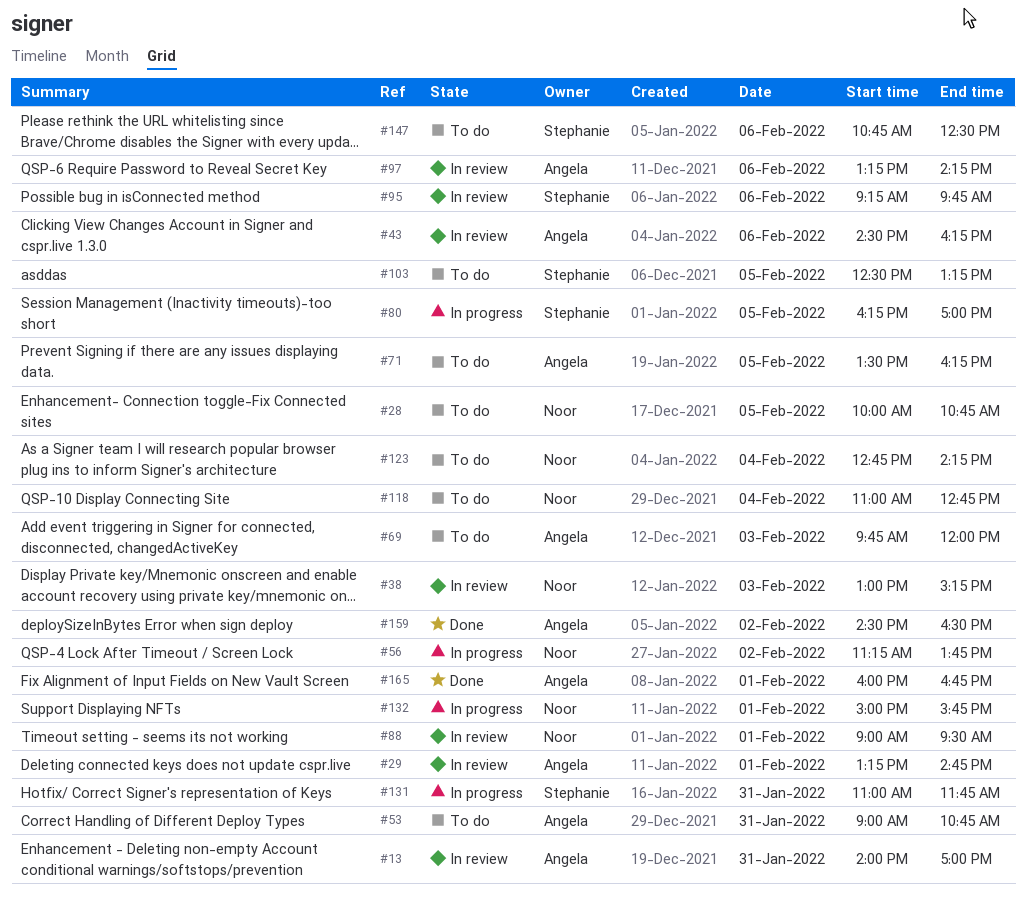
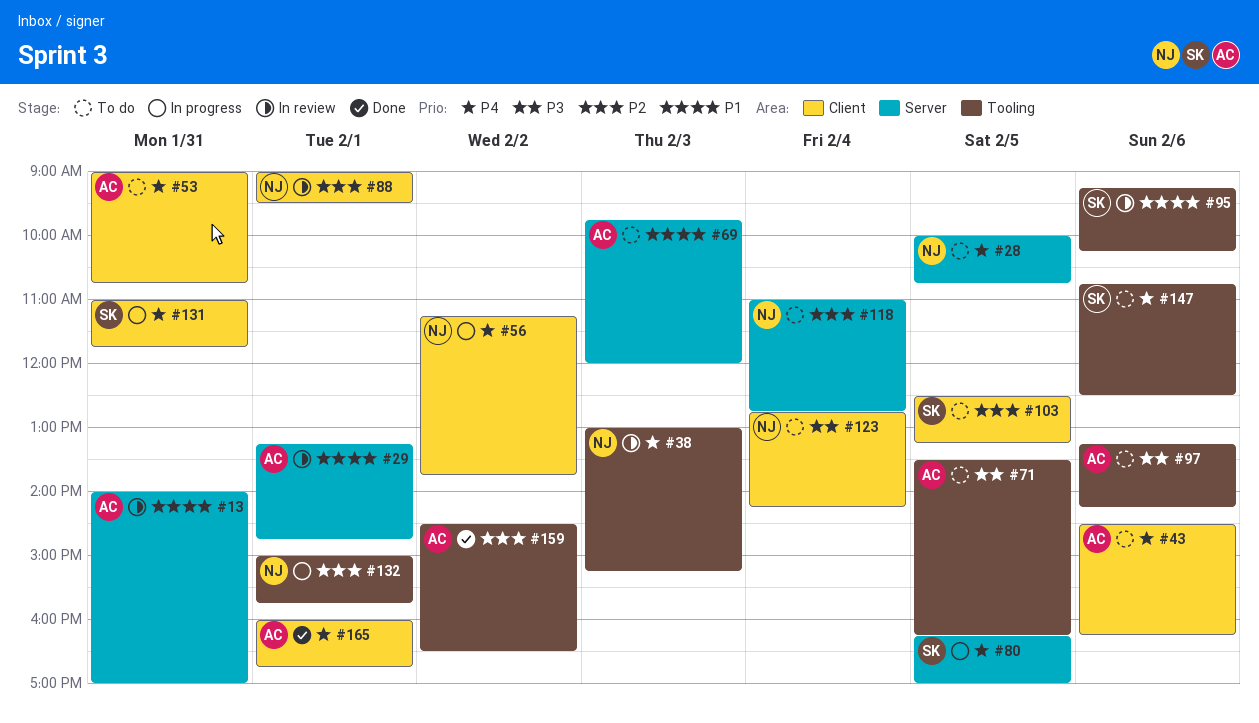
#43, status: In review -> To do
#95, ends: 09:45 -> 10:15
#97, status: In review -> To do

